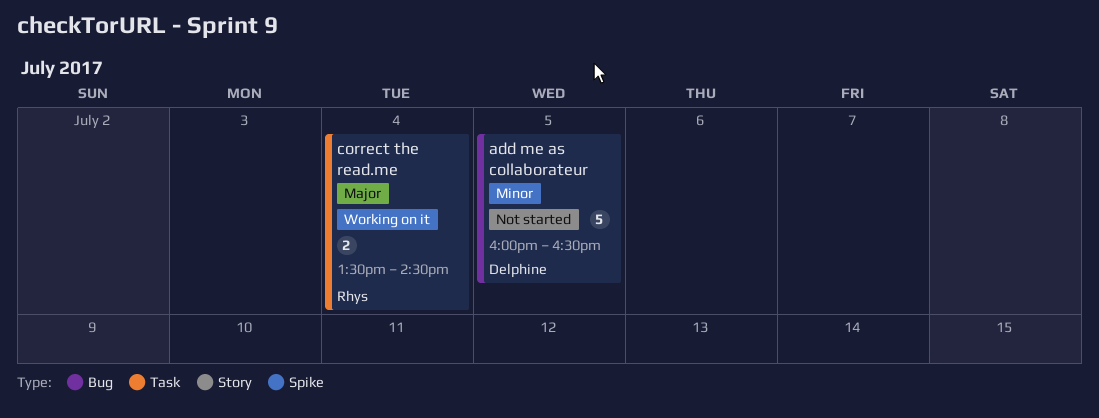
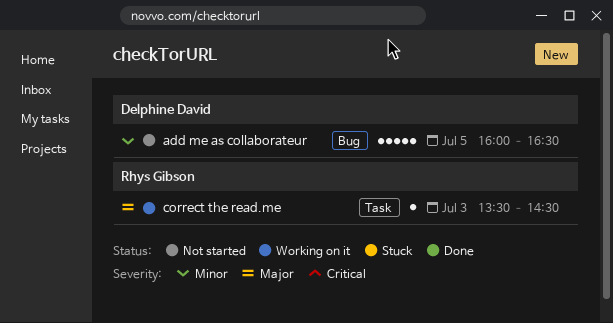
correct the read.me, estimate: 2 -> 1
correct the read.me, day: Jul 4 -> Jul 3

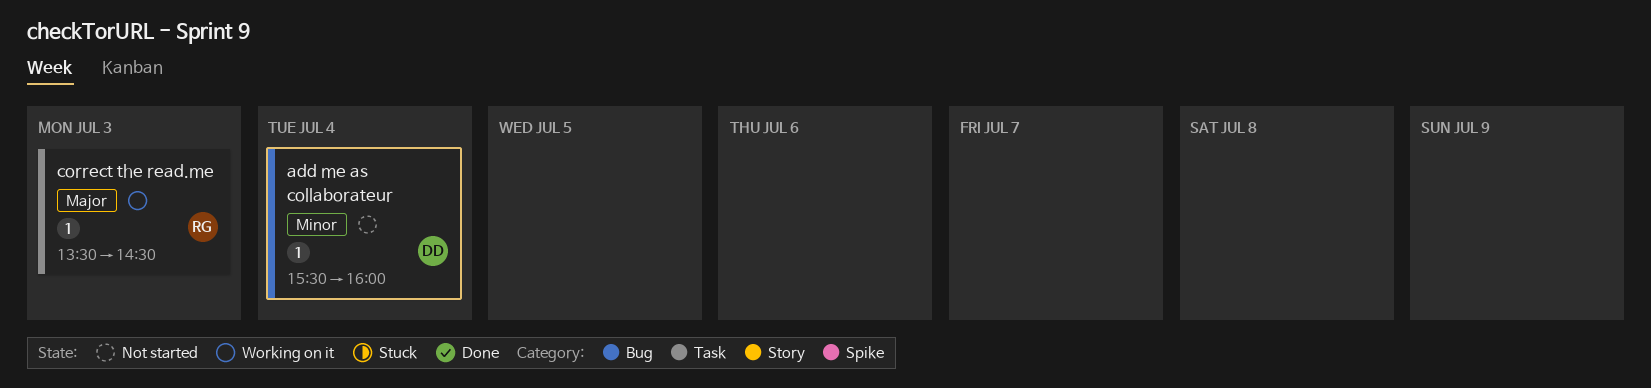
add me as collaborateur, estimate: 5 -> 1
add me as collaborateur, day: Jul 5 -> Jul 4
add me as collaborateur, begins: 16:00 -> 15:30
add me as collaborateur, ends: 16:30 -> 16:00

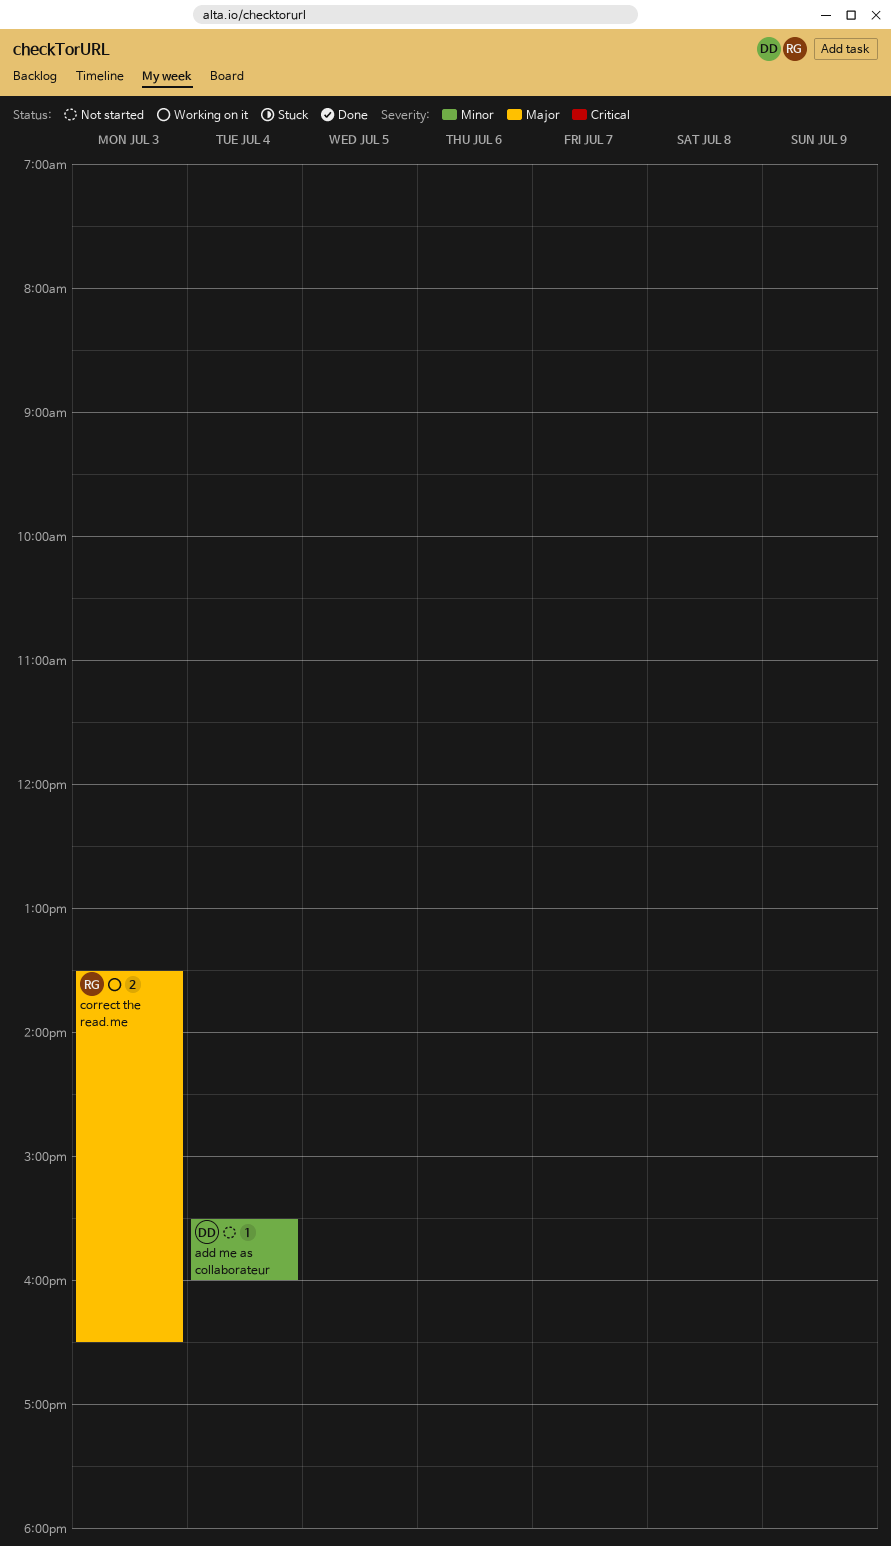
correct the read.me, estimate: 1 -> 2
correct the read.me, ends: 14:30 -> 16:30

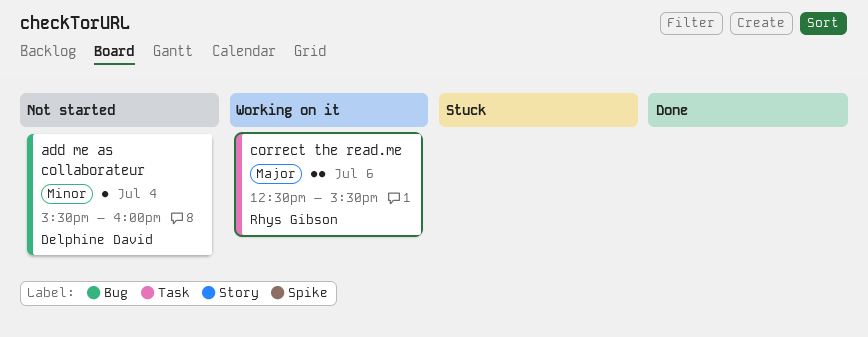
correct the read.me, day: Jul 3 -> Jul 6
correct the read.me, begins: 13:30 -> 12:30
correct the read.me, ends: 16:30 -> 15:30

